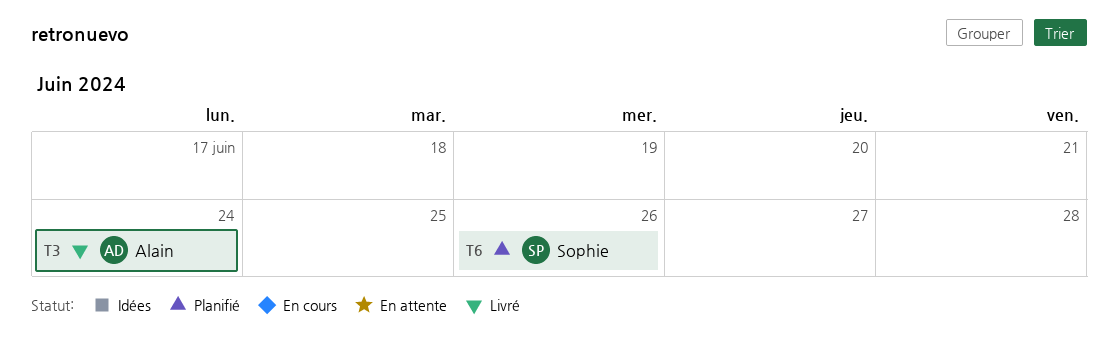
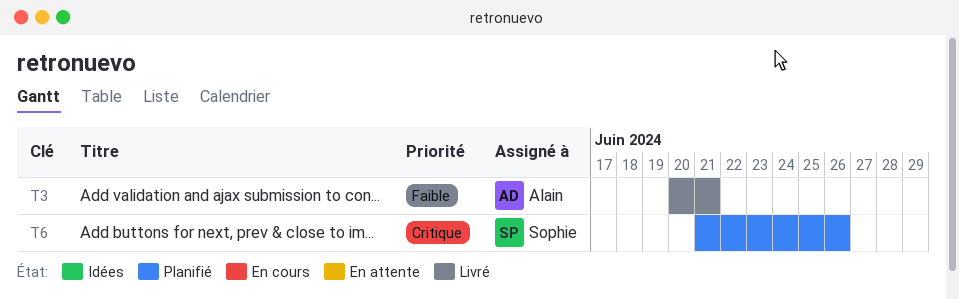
T3, due: Jun 24 -> Jun 21

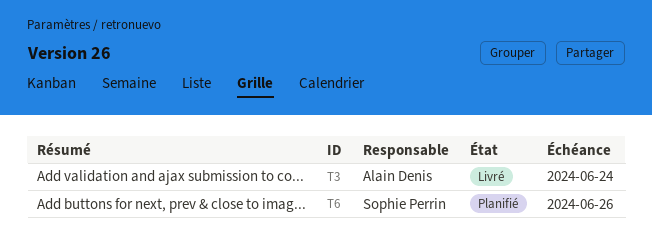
T3, due: Jun 21 -> Jun 24

